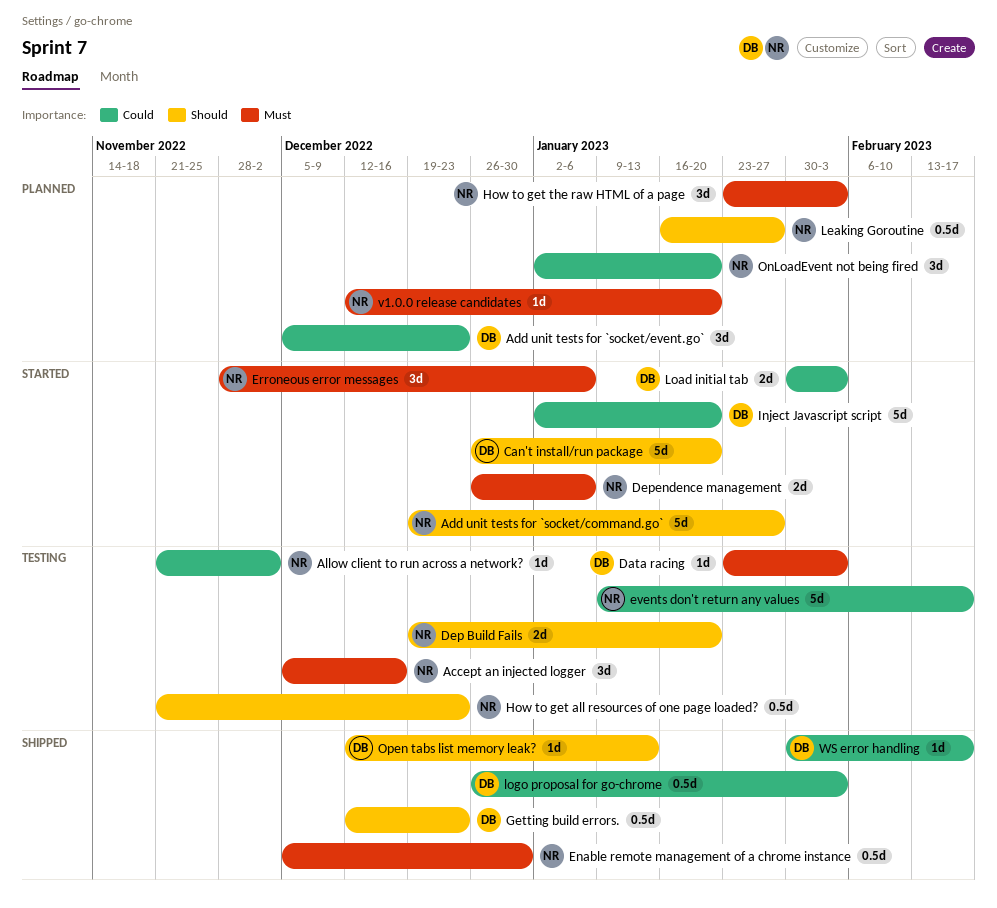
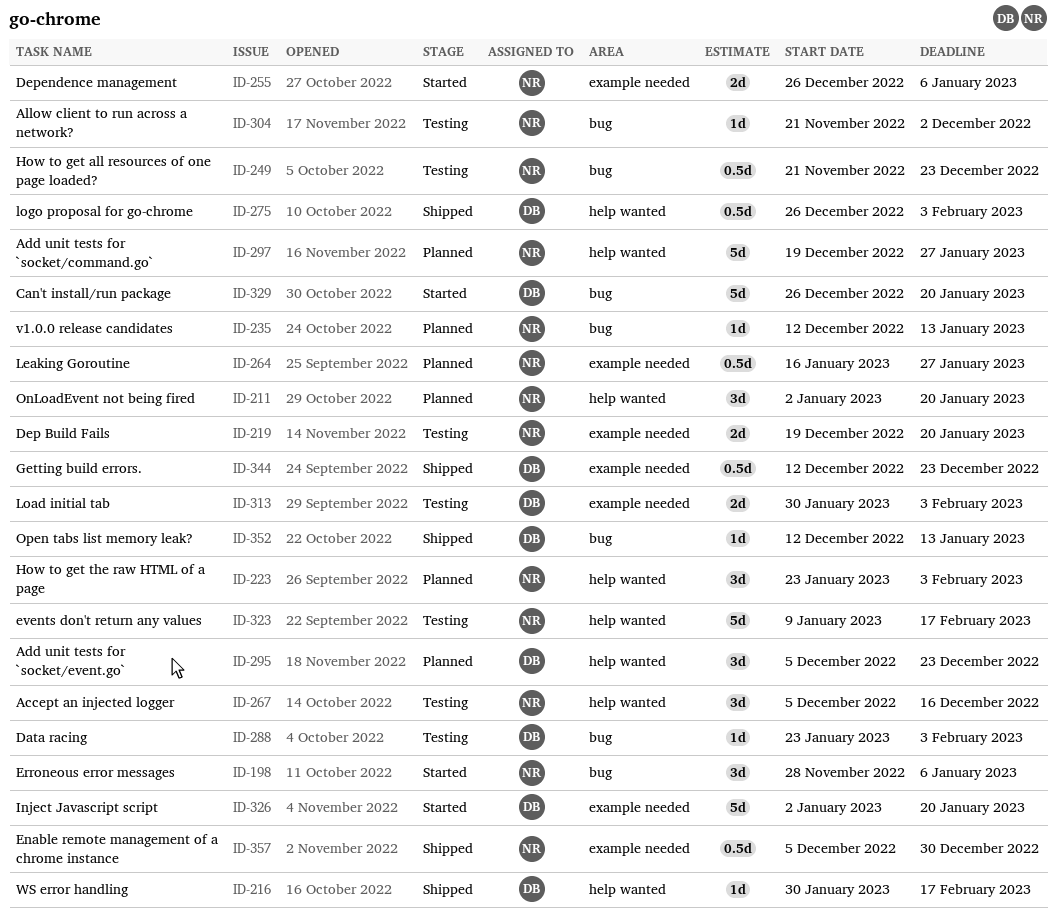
Add unit tests for `socket/command.go`, status: Started -> Planned
Load initial tab, status: Started -> Testing
v1.0.0 release candidates, due: Jan 20 -> Jan 13

